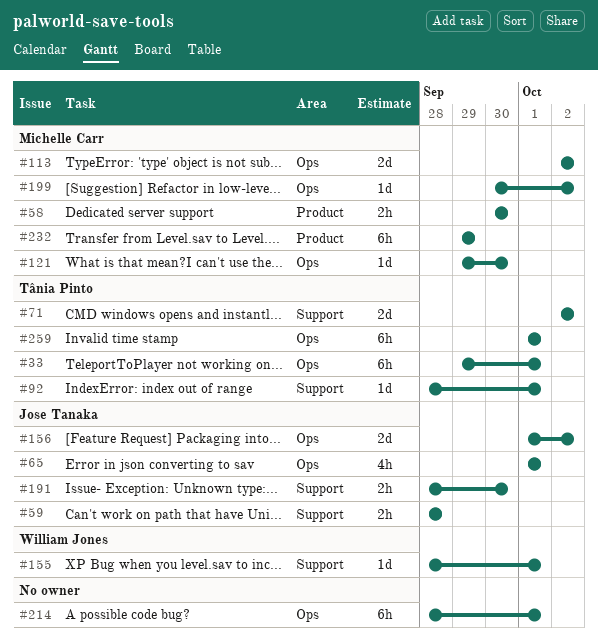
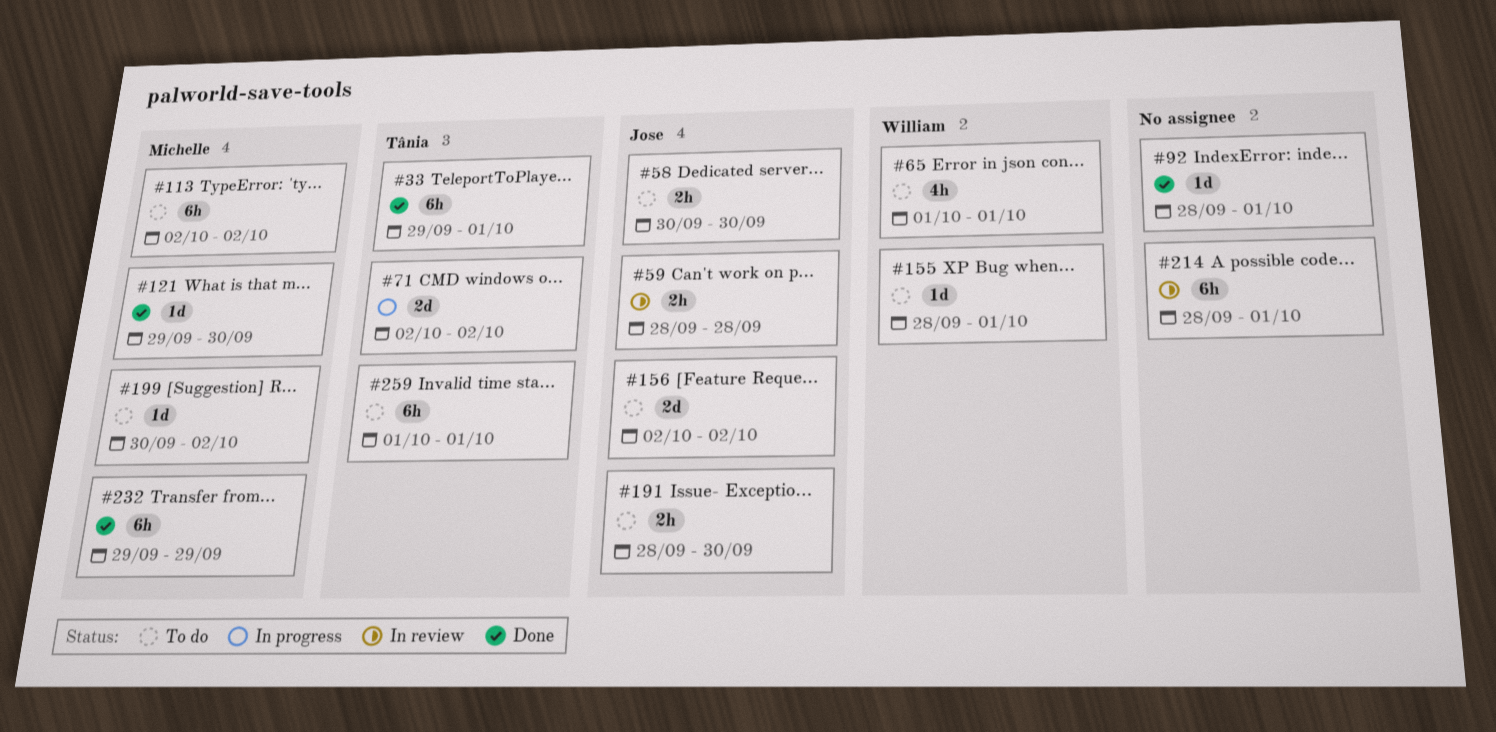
#58, owner: Michelle Carr -> Jose Tanaka
#65, owner: Jose Tanaka -> William Jones
#92, owner: Tânia Pinto -> none
#113, estimate: 2d -> 6h
#156, start: Oct 1 -> Oct 2

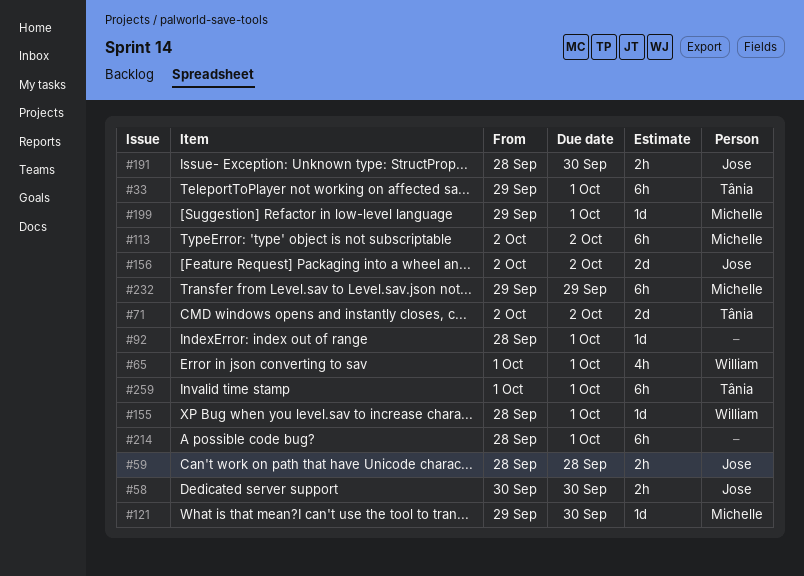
#199, start: Sep 30 -> Sep 29
#199, due: Oct 2 -> Oct 1

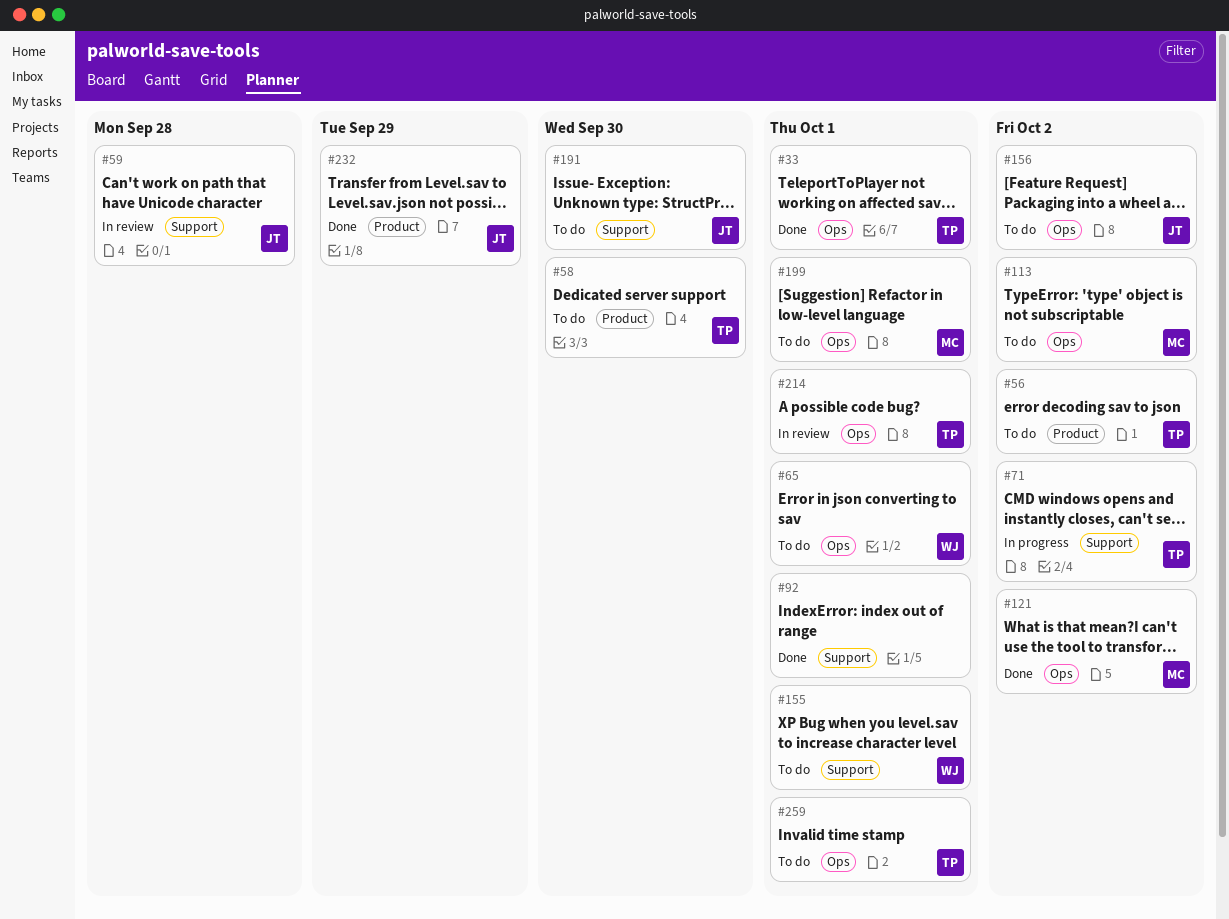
#56: none -> present
#58, owner: Jose -> Tânia
#121, due: Sep 30 -> Oct 2
#214, owner: none -> Tânia
#232, owner: Michelle -> Jose

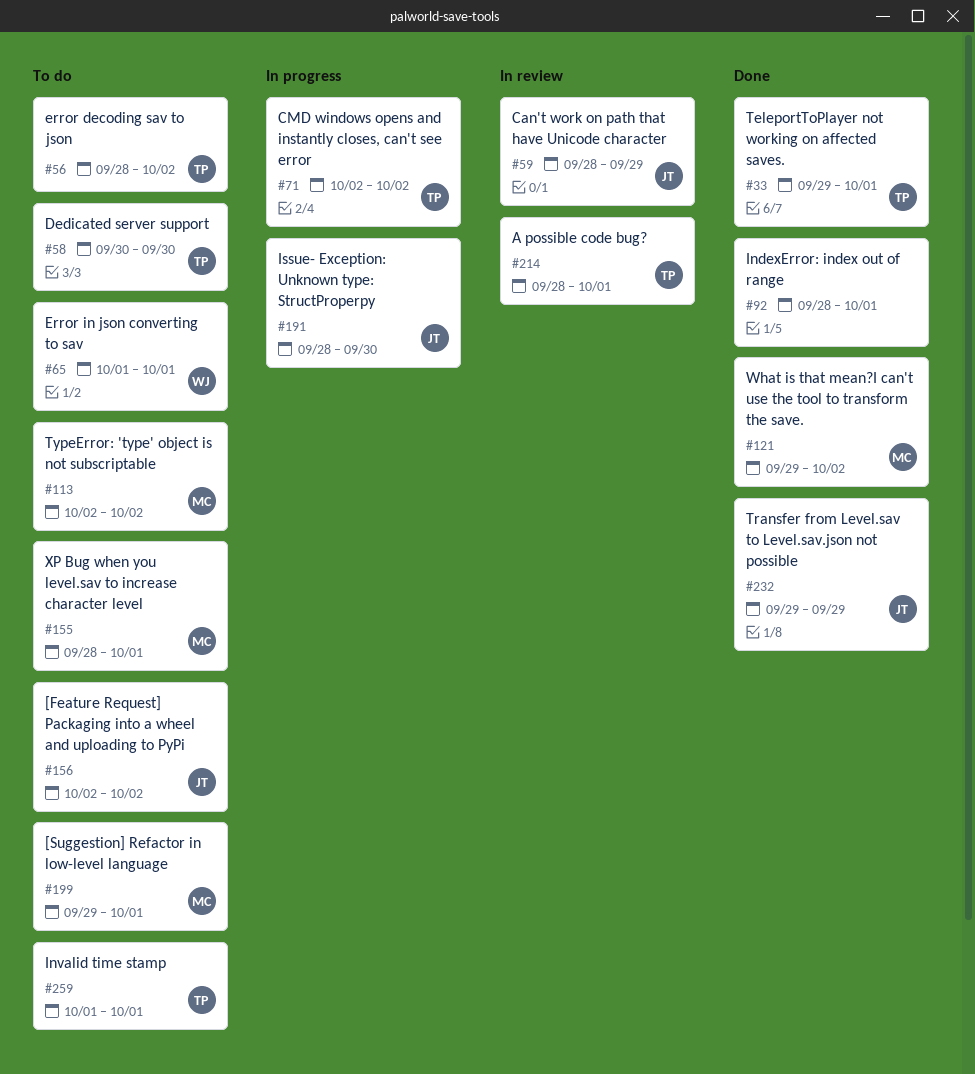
#59, due: Sep 28 -> Sep 29
#155, owner: WJ -> MC
#191, status: To do -> In progress

